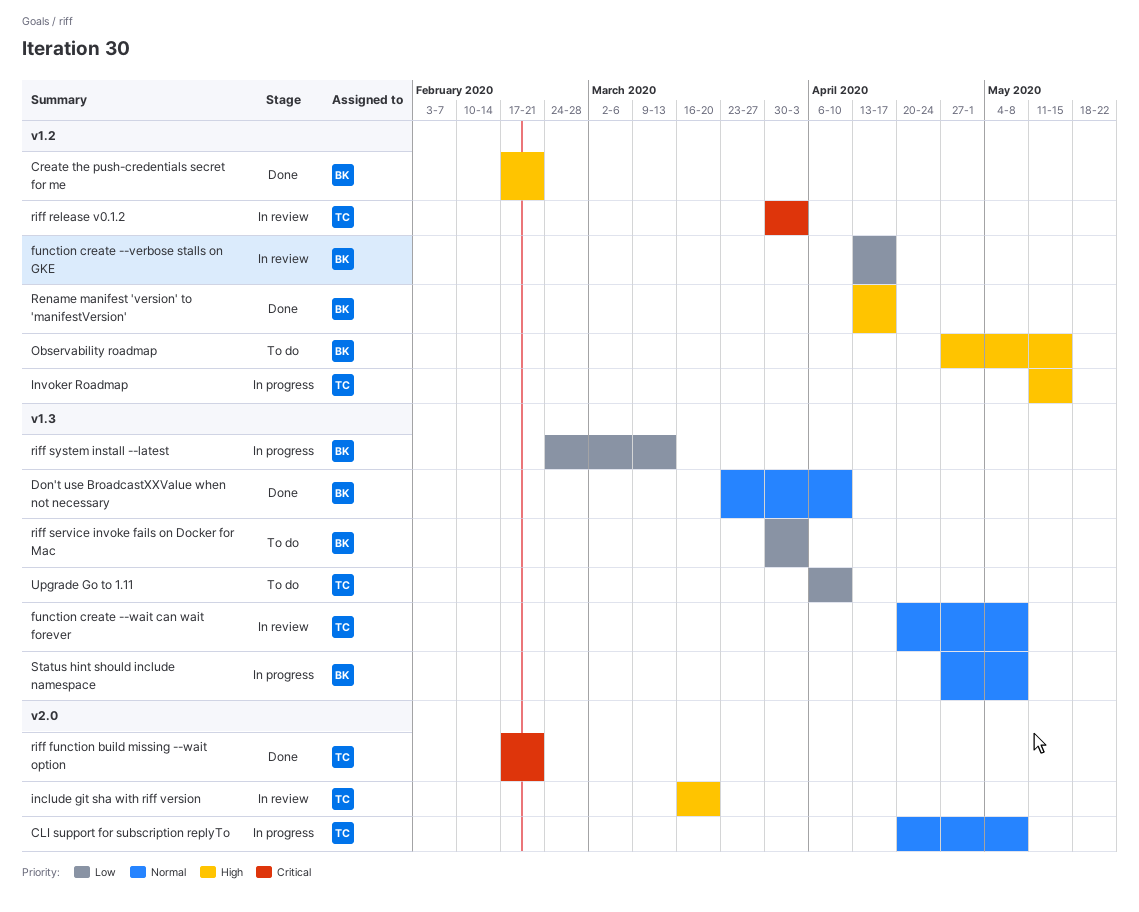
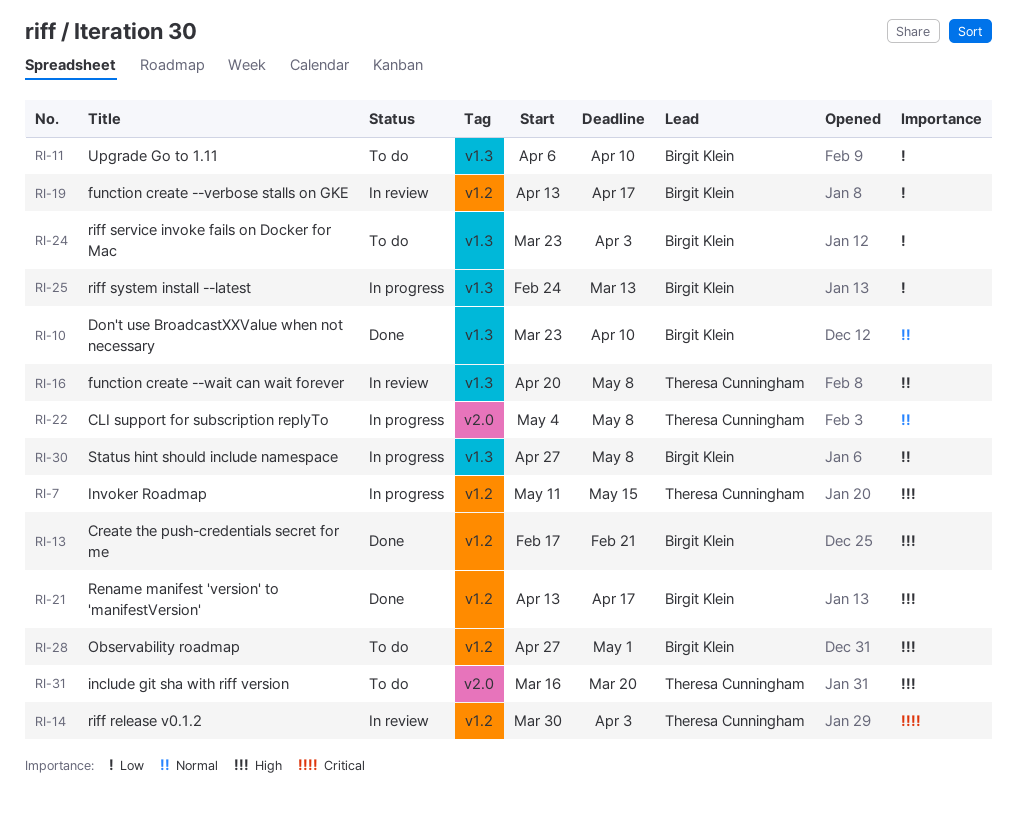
CLI support for subscription replyTo, start: Apr 20 -> May 4
include git sha with riff version, status: In review -> To do
Observability roadmap, due: May 15 -> May 1
riff function build missing --wait option: present -> none
riff service invoke fails on Docker for Mac, start: Mar 30 -> Mar 23
Upgrade Go to 1.11, owner: Theresa Cunningham -> Birgit Klein

